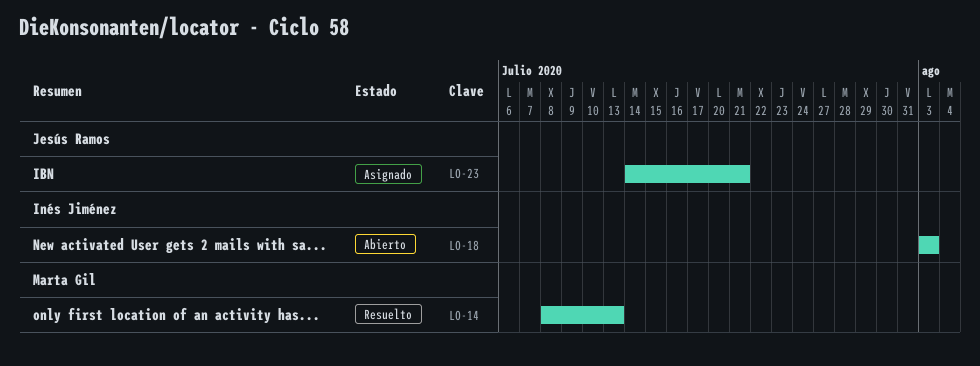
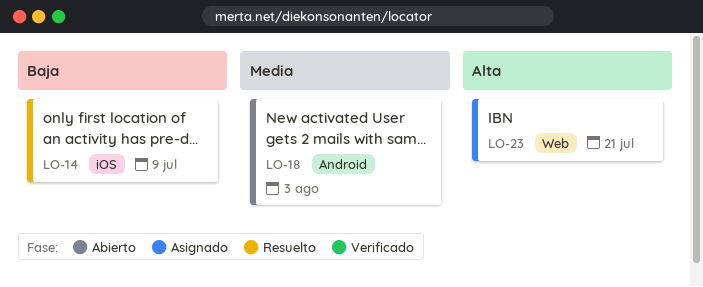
LO-14, due: Jul 13 -> Jul 9

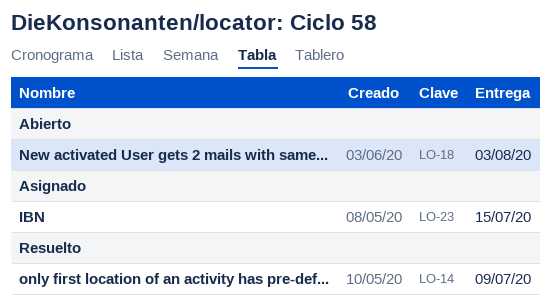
LO-23, due: Jul 21 -> Jul 15

